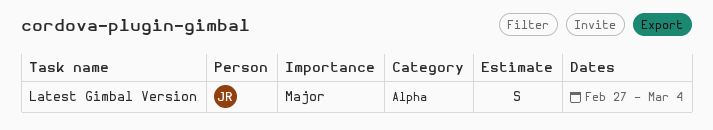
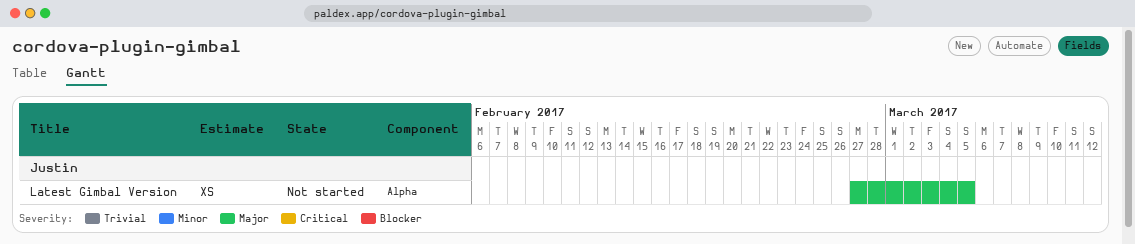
Latest Gimbal Version, estimate: S -> XS
Latest Gimbal Version, due: Mar 4 -> Mar 5

